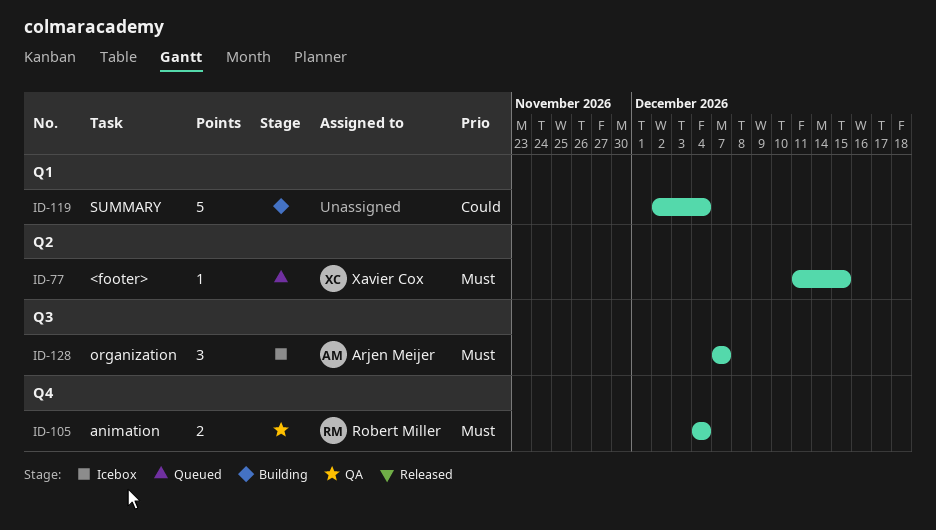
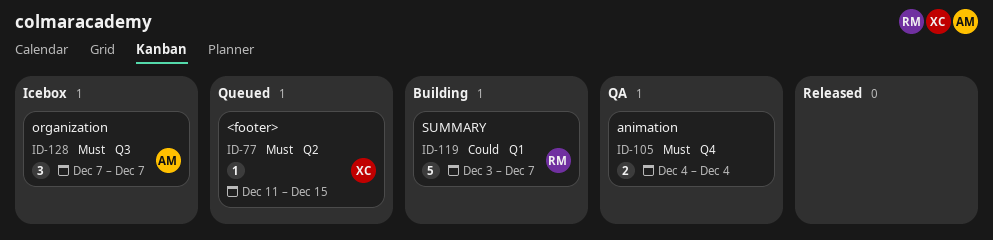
ID-105, owner: Robert Miller -> none
ID-119, owner: none -> Robert Miller
ID-119, start: Dec 2 -> Dec 3
ID-119, due: Dec 4 -> Dec 7

